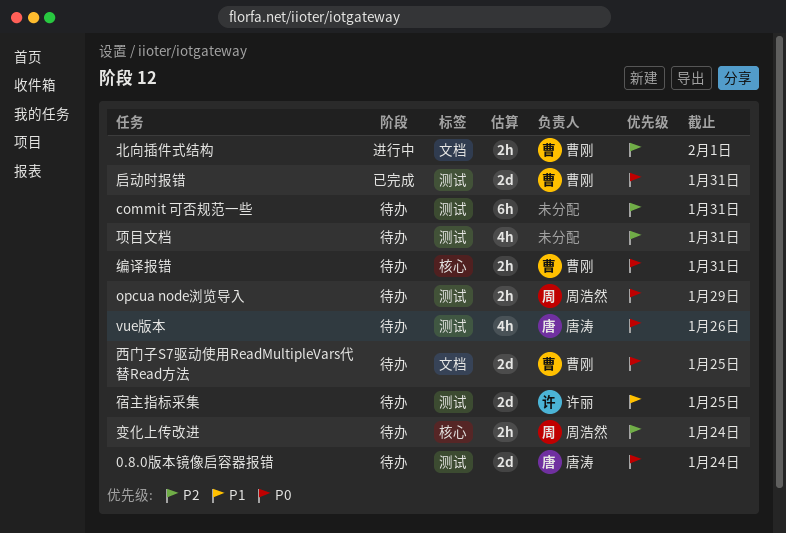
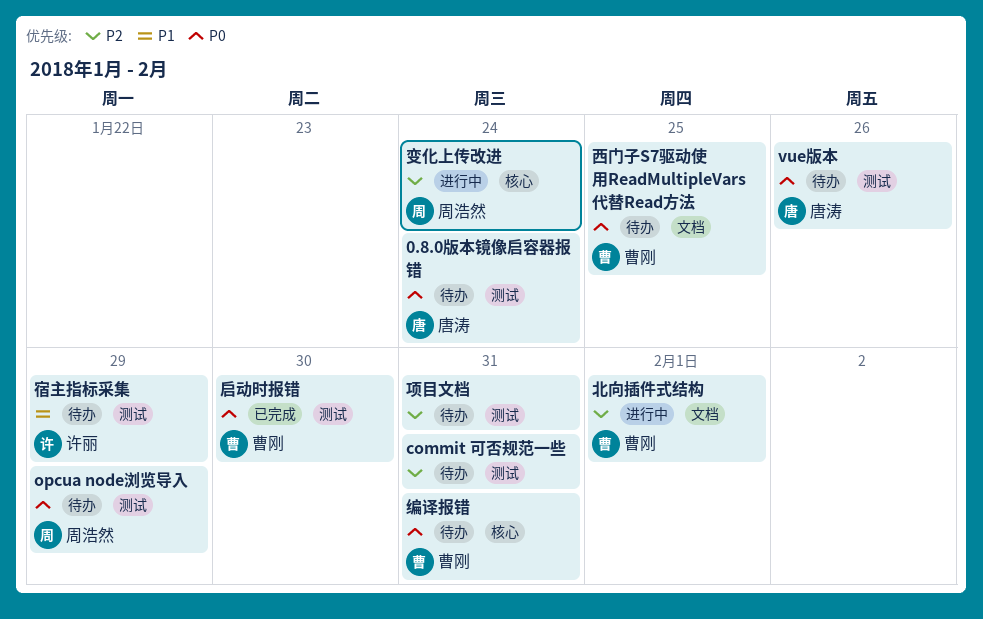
变化上传改进, status: 待办 -> 进行中
启动时报错, due: Jan 31 -> Jan 30
宿主指标采集, due: Jan 25 -> Jan 29

